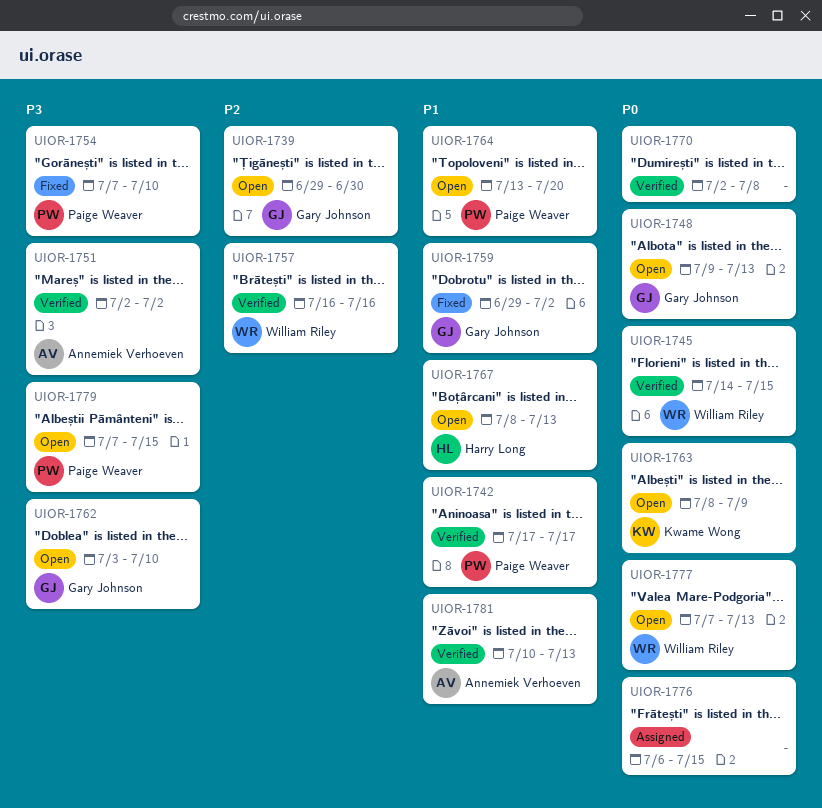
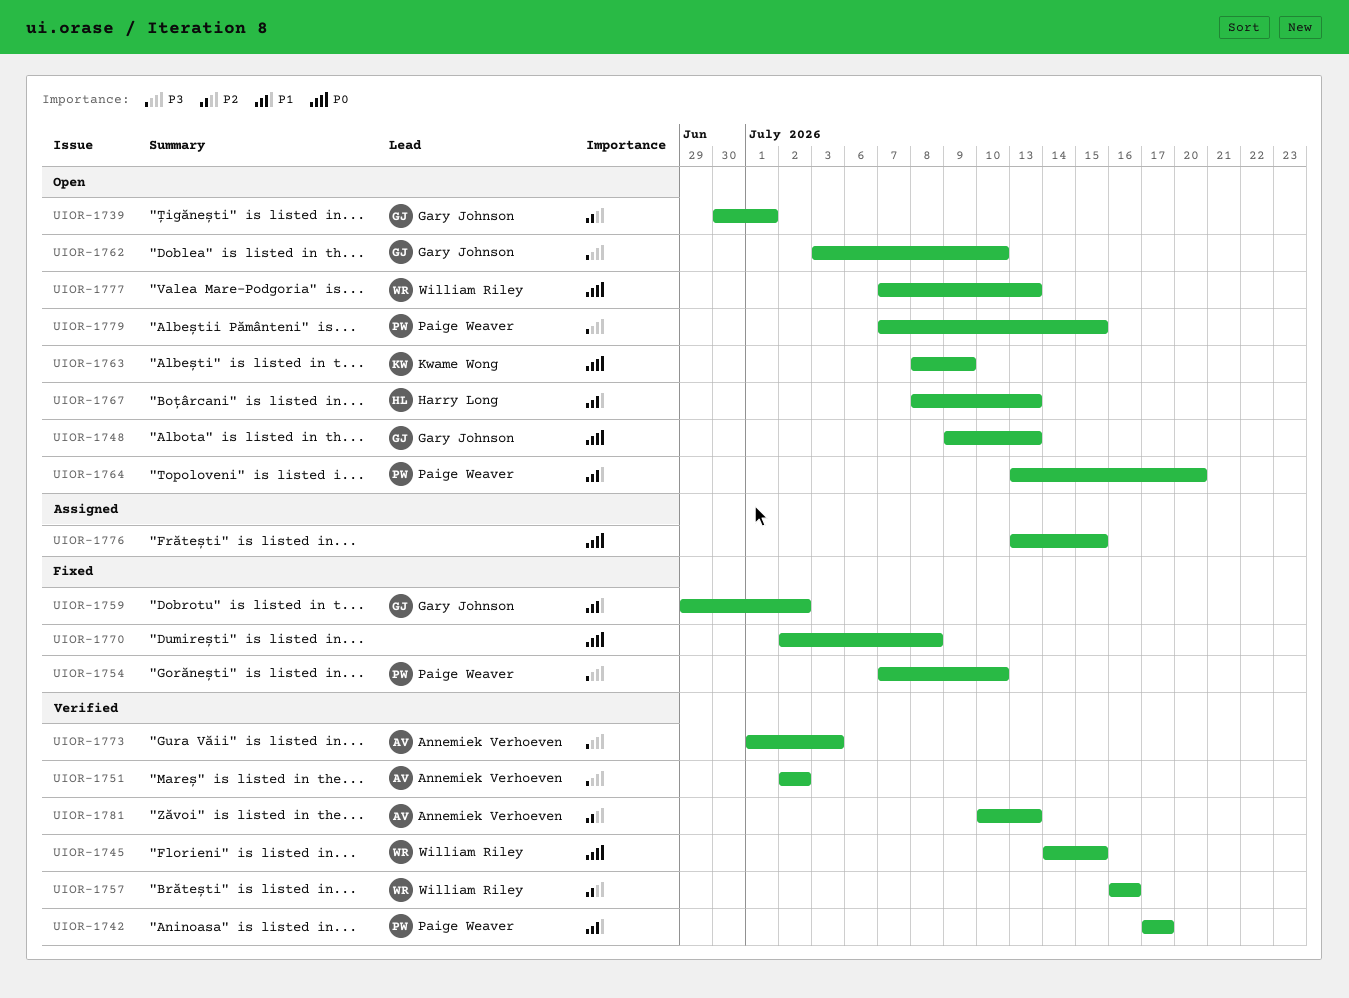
UIOR-1739, start: Jun 29 -> Jun 30
UIOR-1739, due: Jun 30 -> Jul 1
UIOR-1770, status: Verified -> Fixed
UIOR-1773: none -> present
UIOR-1776, start: Jul 6 -> Jul 13
UIOR-1781, priority: P1 -> P2

